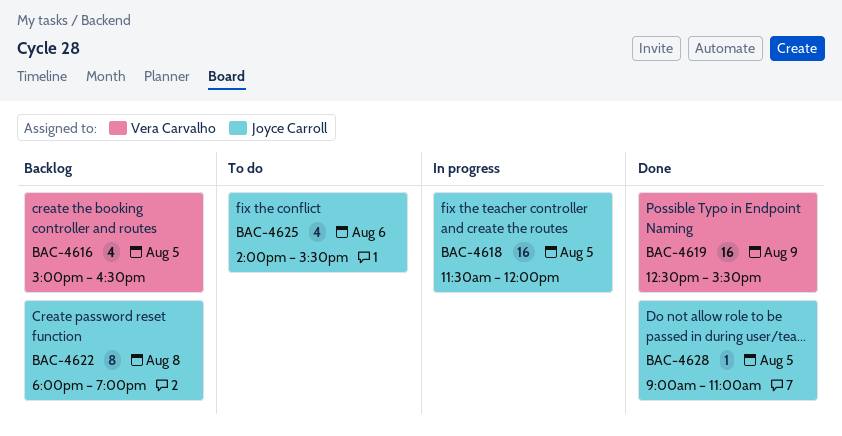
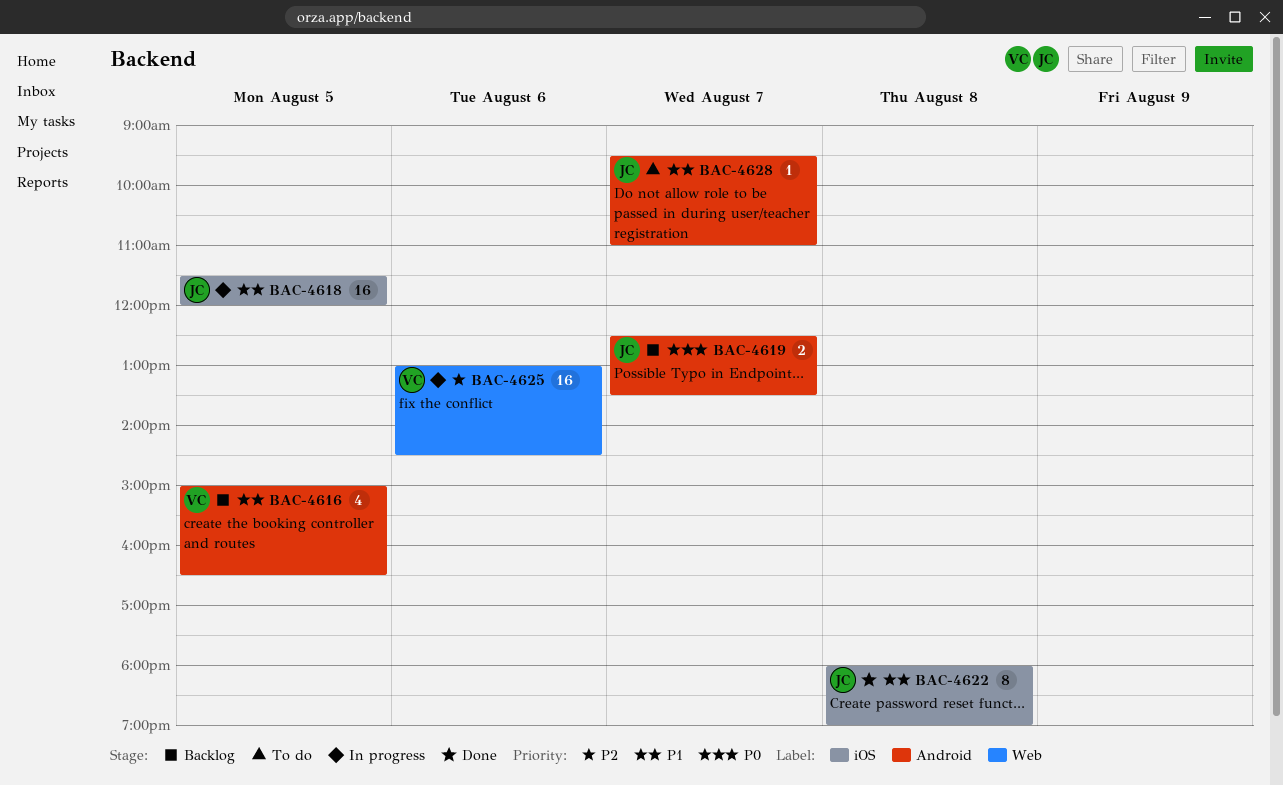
BAC-4619, status: Done -> Backlog
BAC-4619, owner: Vera Carvalho -> Joyce Carroll
BAC-4619, estimate: 16 -> 2
BAC-4619, day: Aug 9 -> Aug 7
BAC-4619, ends: 15:30 -> 13:30
BAC-4622, status: Backlog -> Done
BAC-4625, status: To do -> In progress
BAC-4625, owner: Joyce Carroll -> Vera Carvalho
BAC-4625, estimate: 4 -> 16
BAC-4625, begins: 14:00 -> 13:00
BAC-4625, ends: 15:30 -> 14:30
BAC-4628, status: Done -> To do
BAC-4628, day: Aug 5 -> Aug 7
BAC-4628, begins: 09:00 -> 09:30

